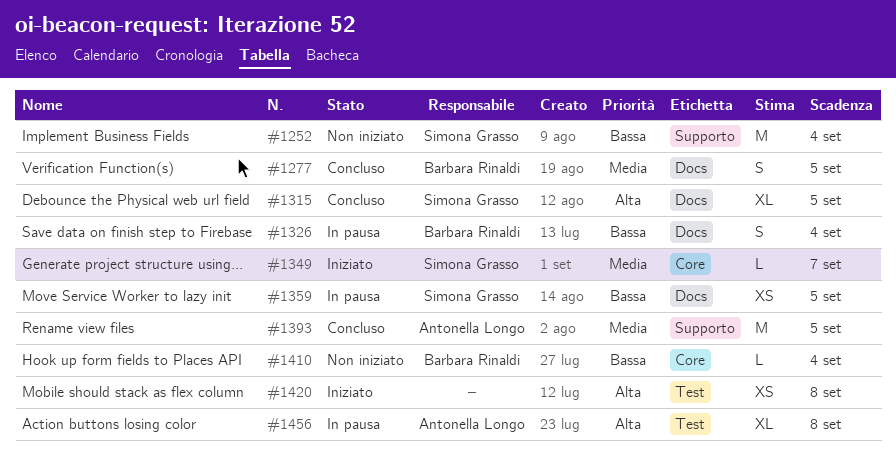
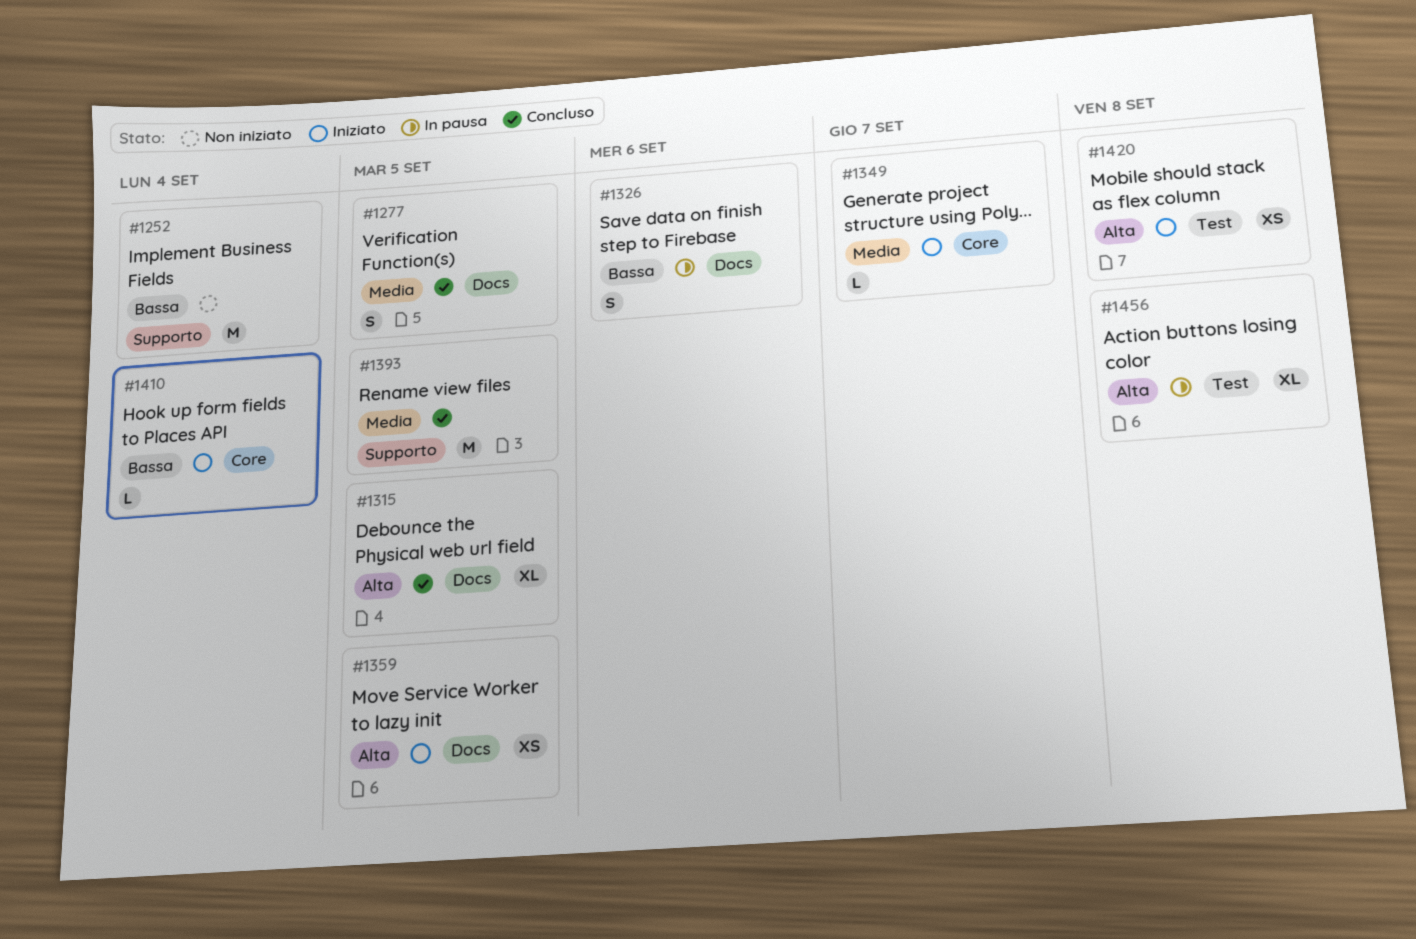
#1326, due: Sep 4 -> Sep 6
#1359, status: In pausa -> Iniziato
#1359, priority: Bassa -> Alta
#1410, status: Non iniziato -> Iniziato

